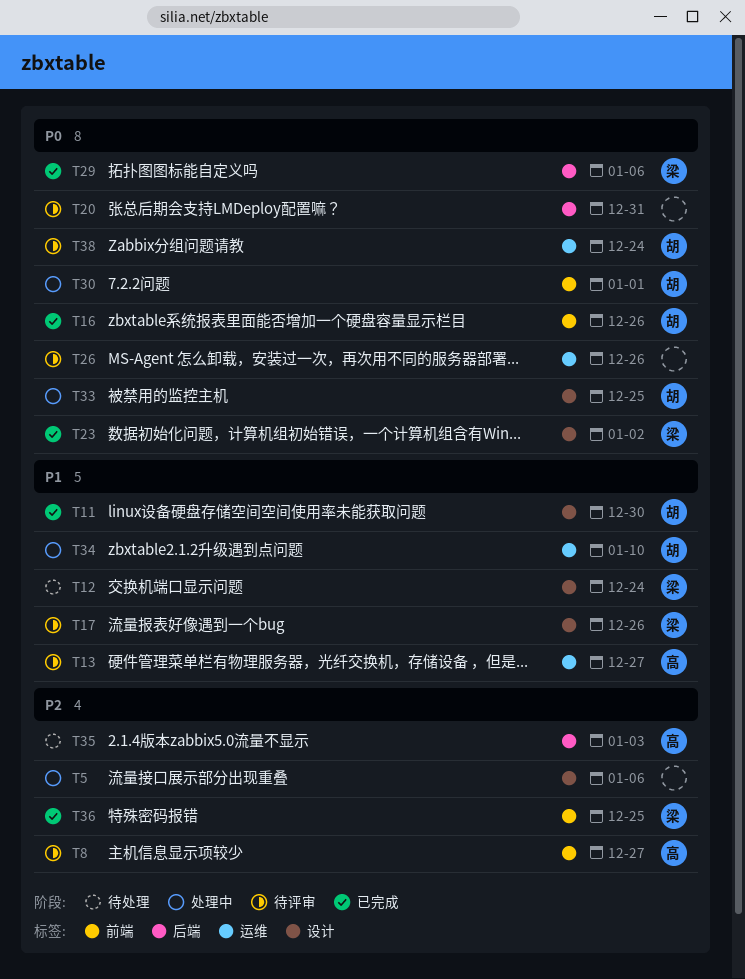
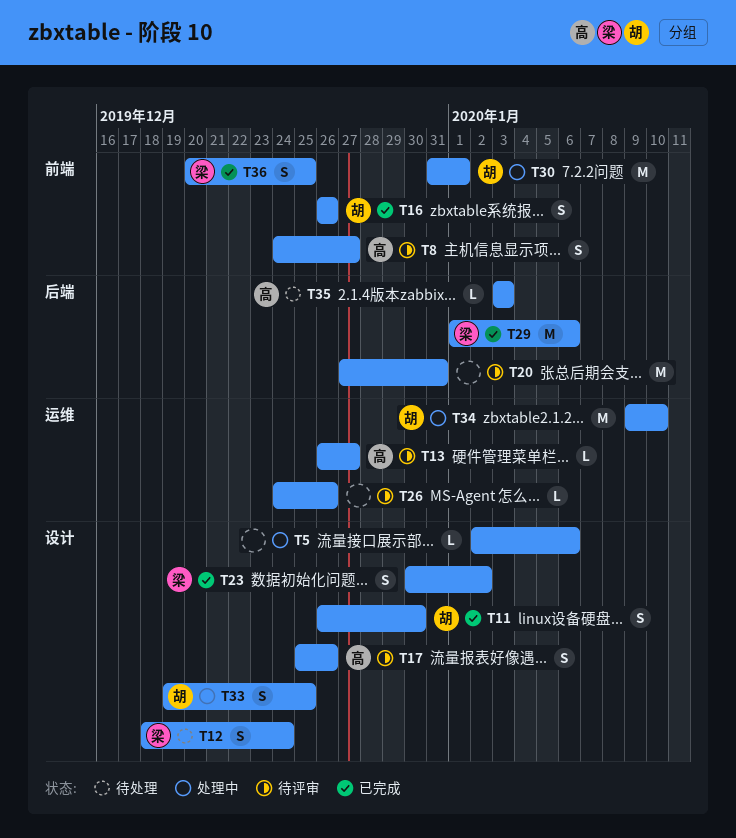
T17, owner: 梁 -> 高
T38: present -> none

